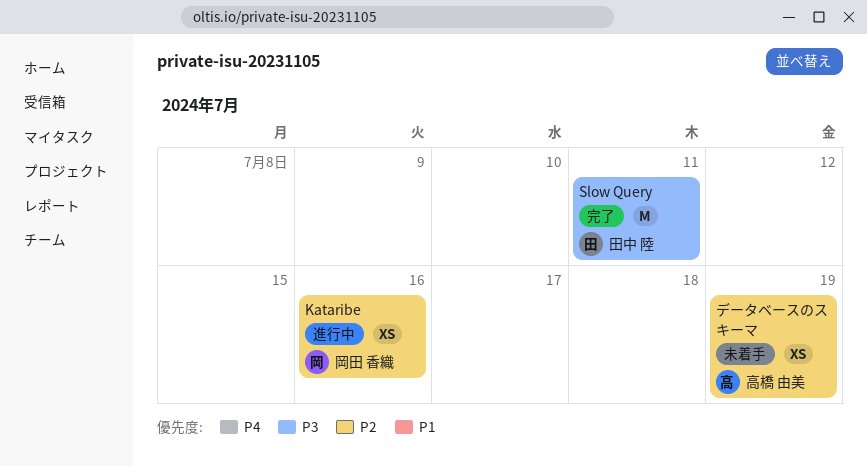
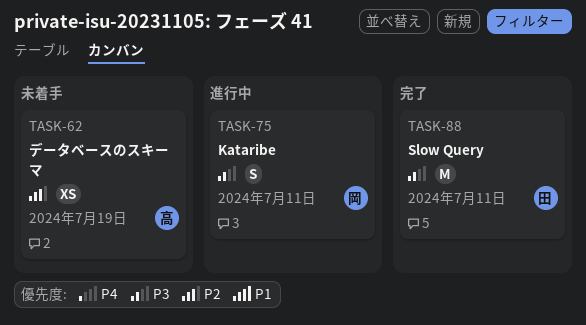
Kataribe, priority: P2 -> P3
Kataribe, estimate: XS -> S
Kataribe, due: Jul 16 -> Jul 11

